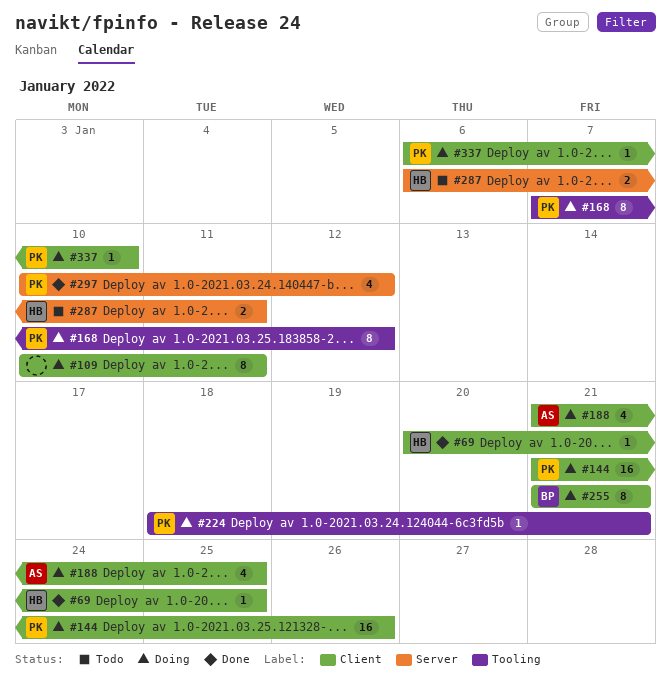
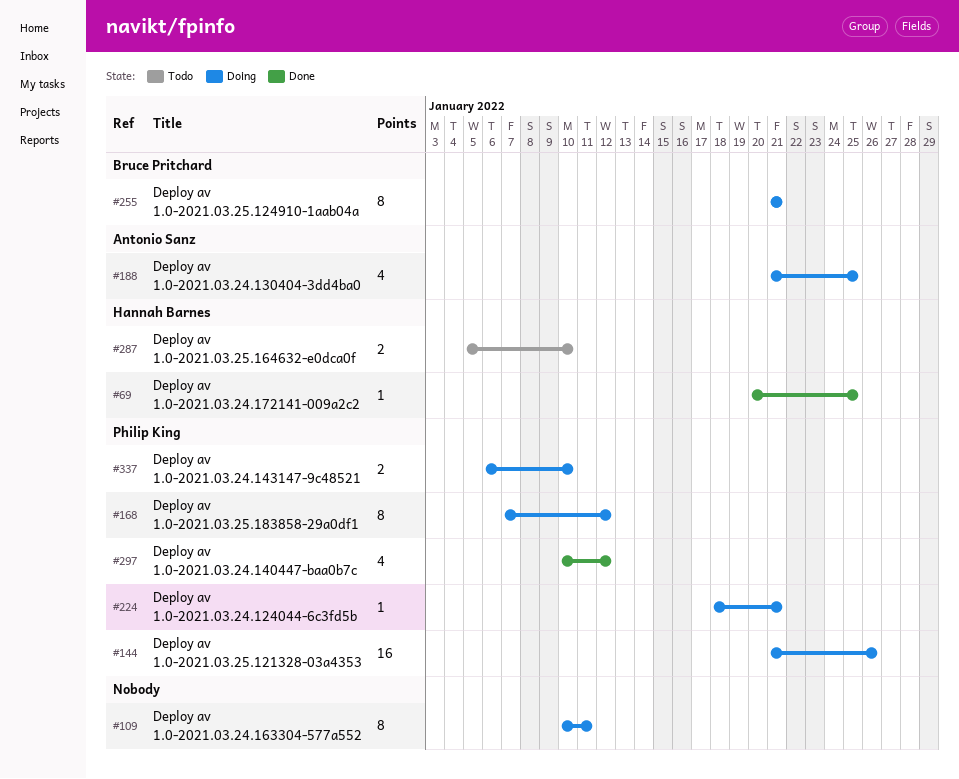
#287, start: Jan 6 -> Jan 5
#287, due: Jan 11 -> Jan 10
#337, estimate: 1 -> 2

